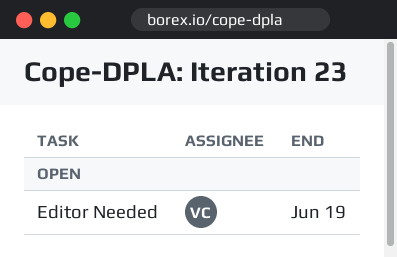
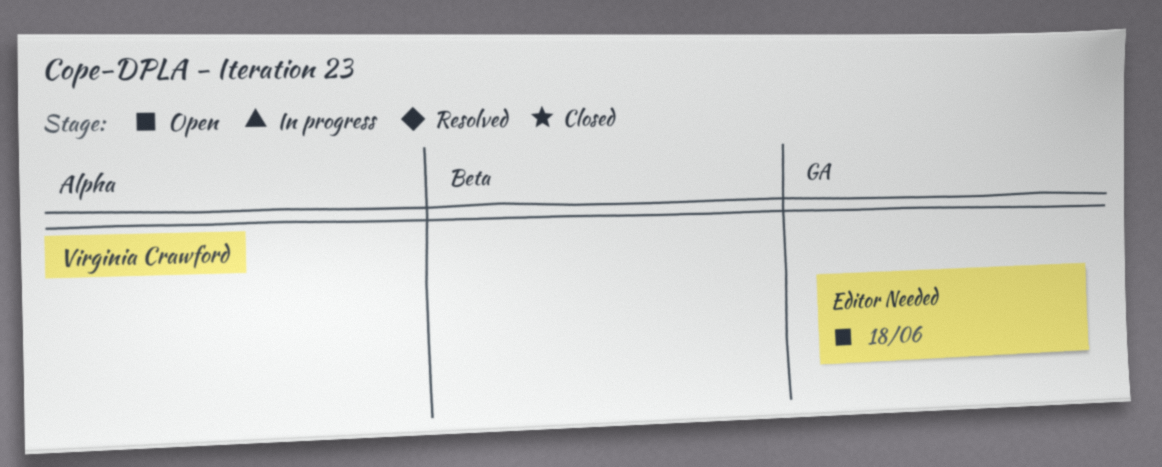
Editor Needed, due: Jun 19 -> Jun 18

